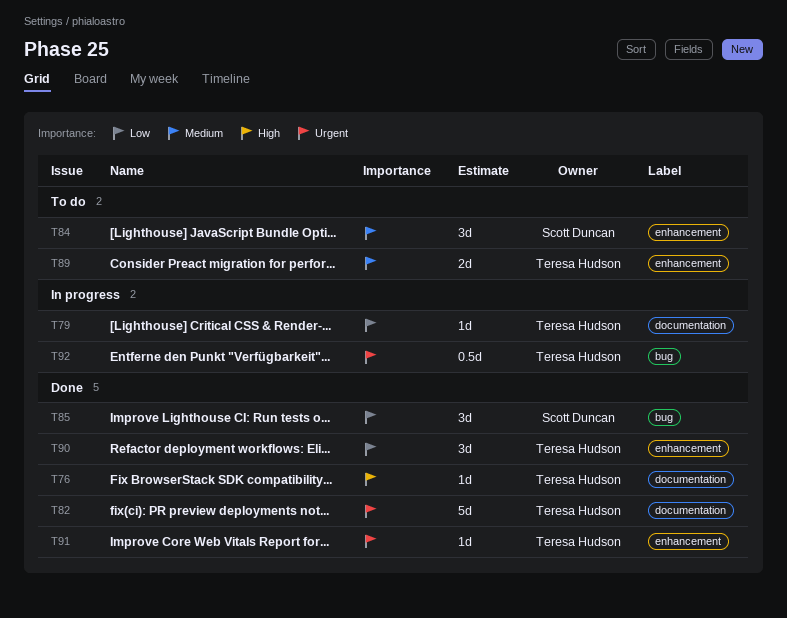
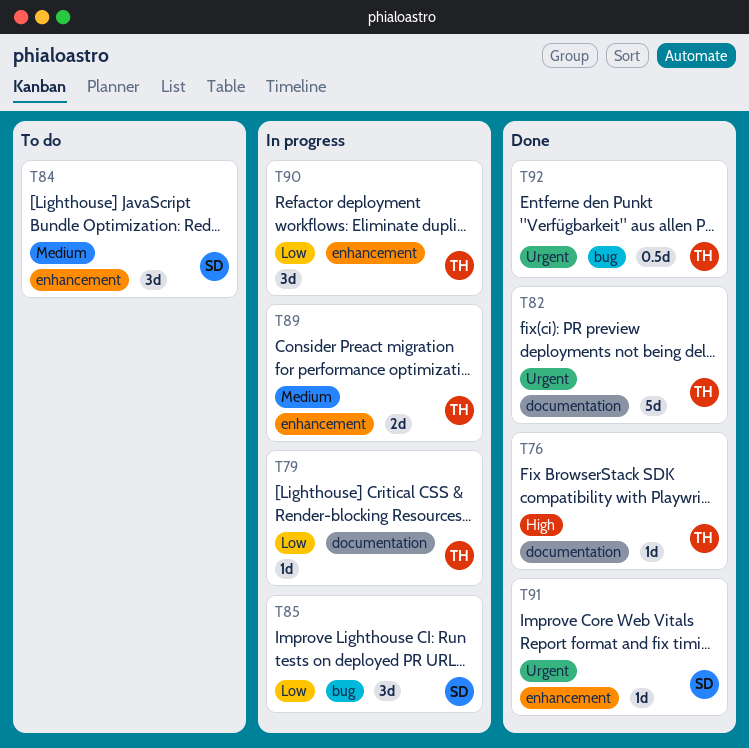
T85, status: Done -> In progress
T89, status: To do -> In progress
T90, status: Done -> In progress
T91, owner: Teresa Hudson -> Scott Duncan
T92, status: In progress -> Done

